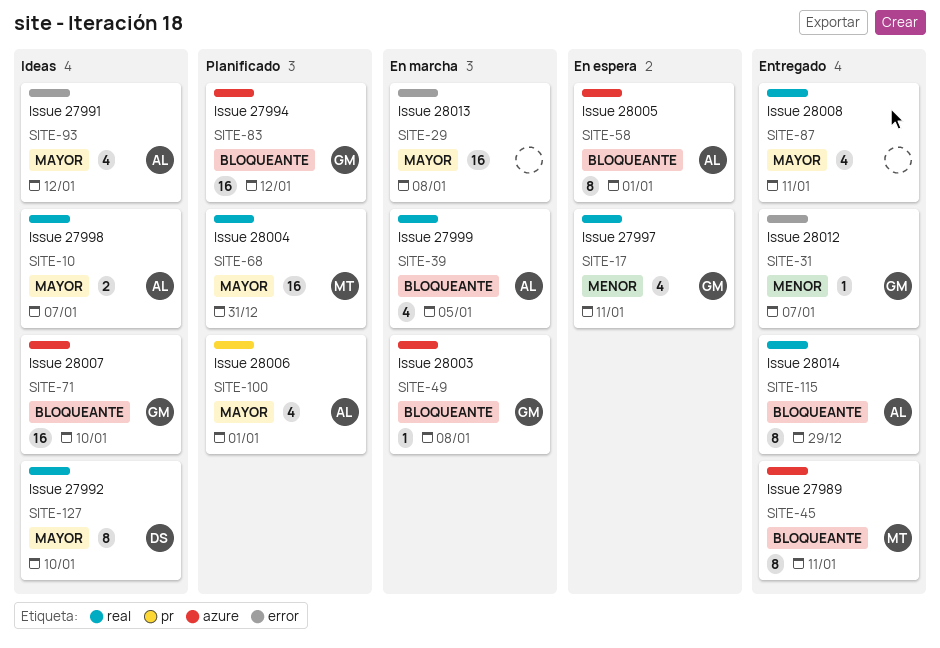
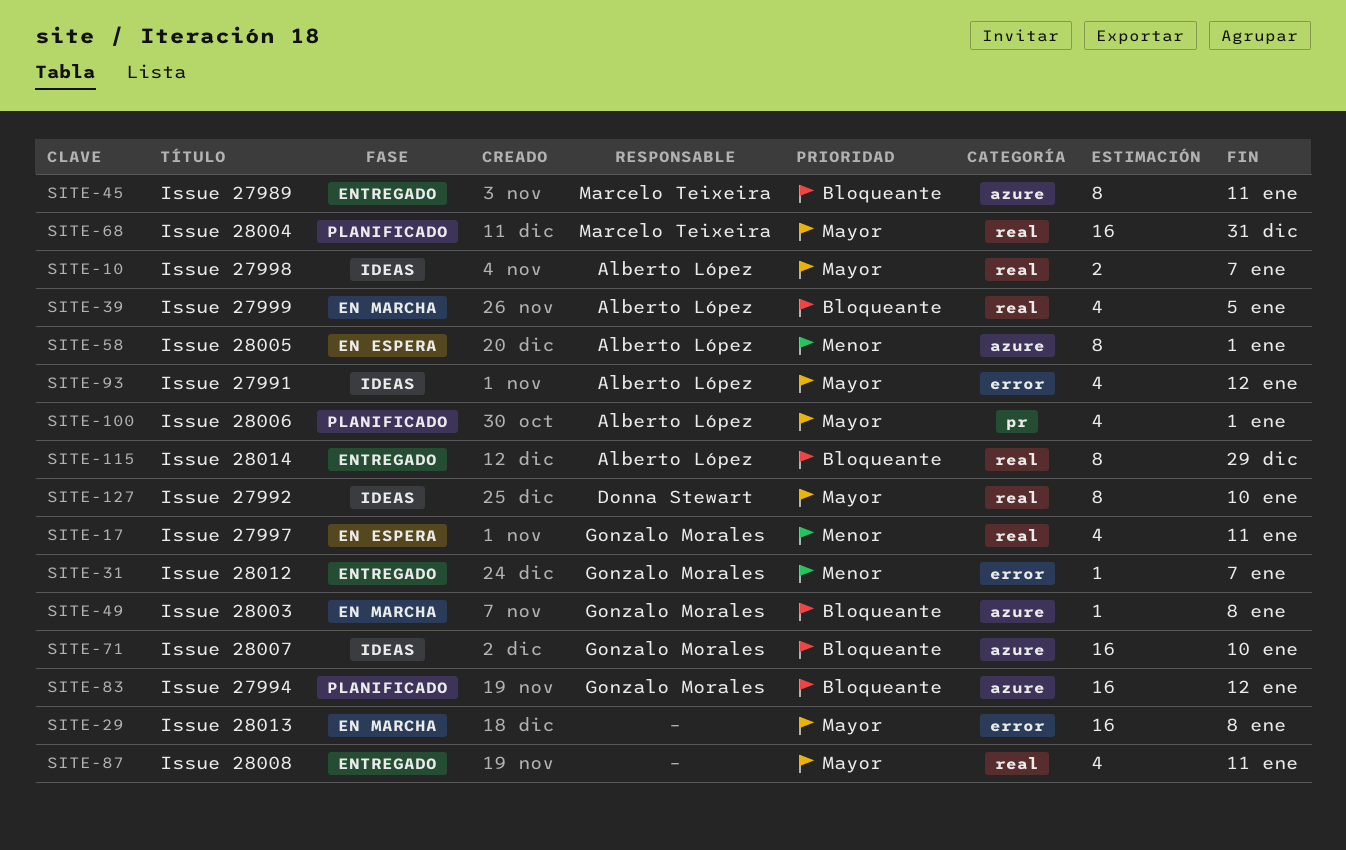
SITE-58, priority: Bloqueante -> Menor

